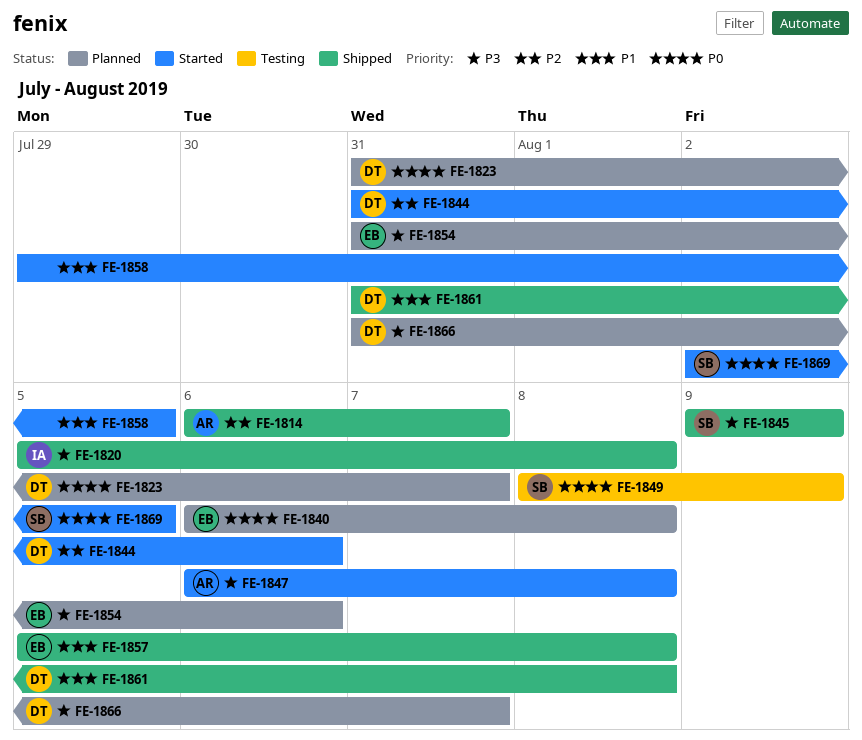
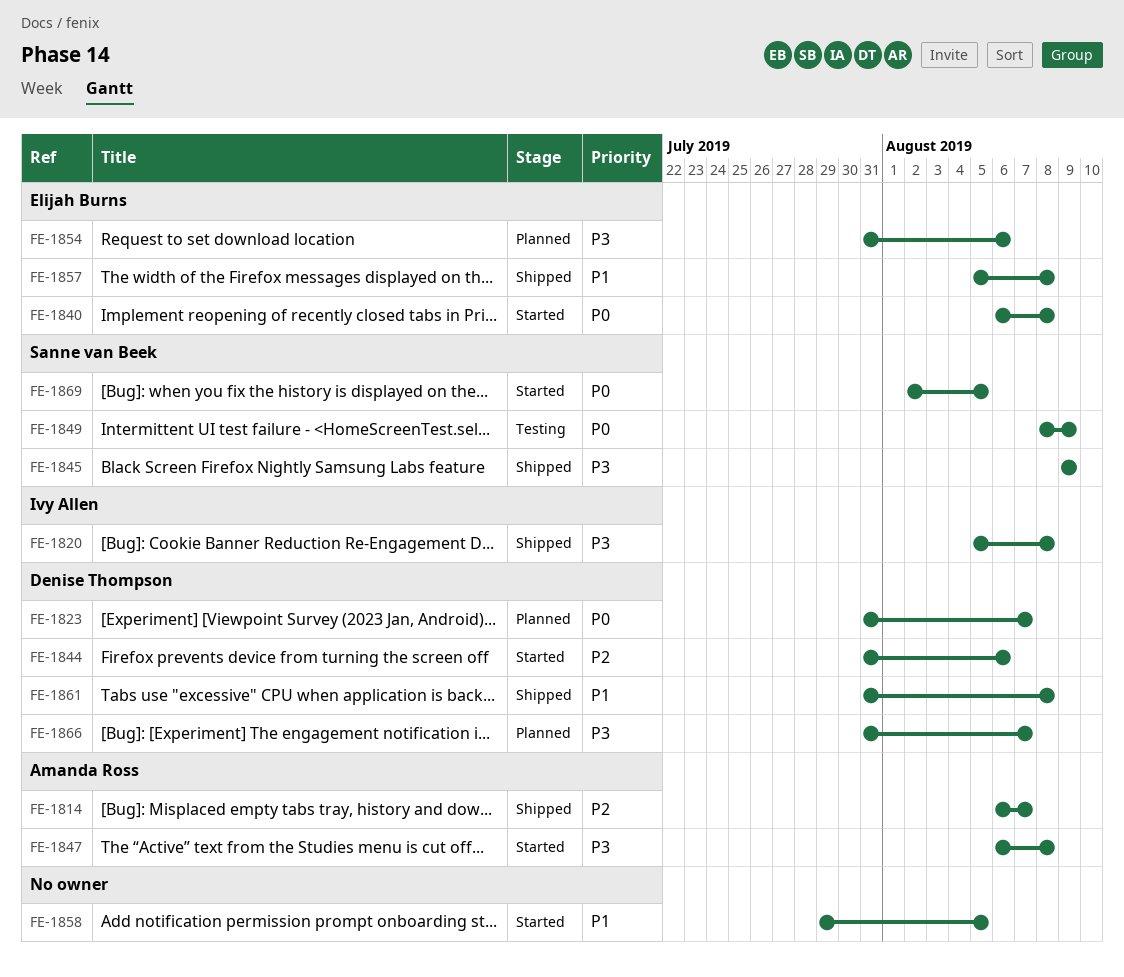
FE-1840, status: Planned -> Started

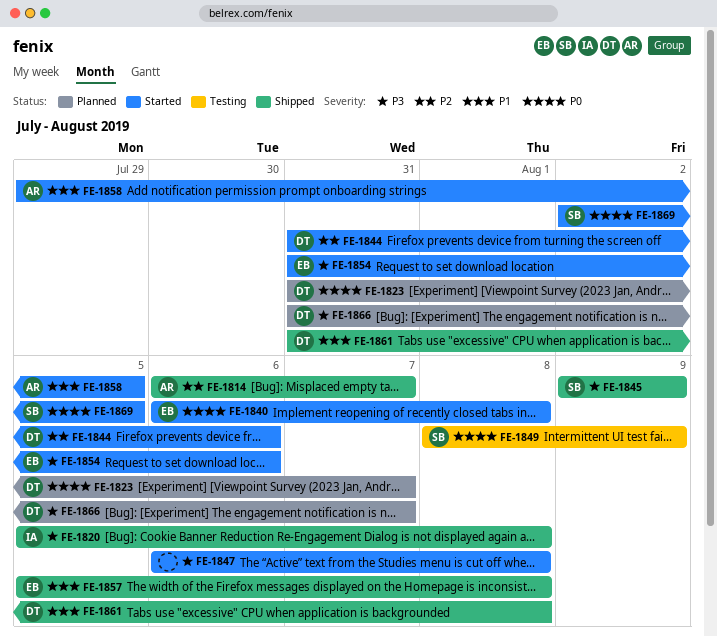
FE-1847, owner: Amanda Ross -> none
FE-1854, status: Planned -> Started
FE-1858, owner: none -> Amanda Ross

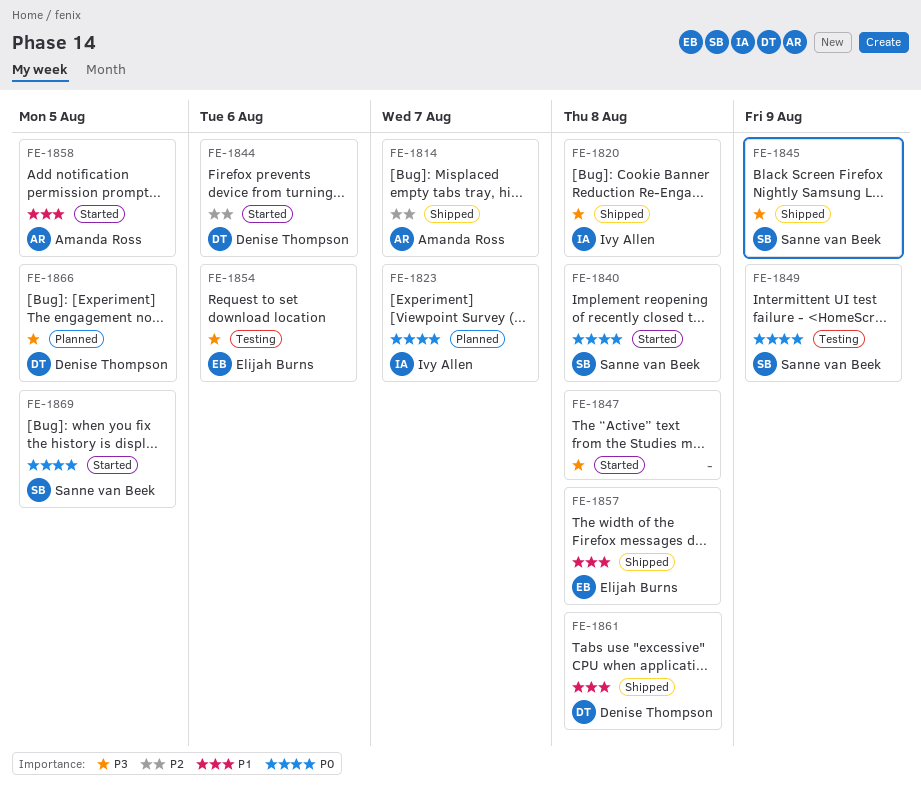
FE-1823, owner: Denise Thompson -> Ivy Allen
FE-1840, owner: Elijah Burns -> Sanne van Beek
FE-1854, status: Started -> Testing
FE-1866, due: Aug 7 -> Aug 5

